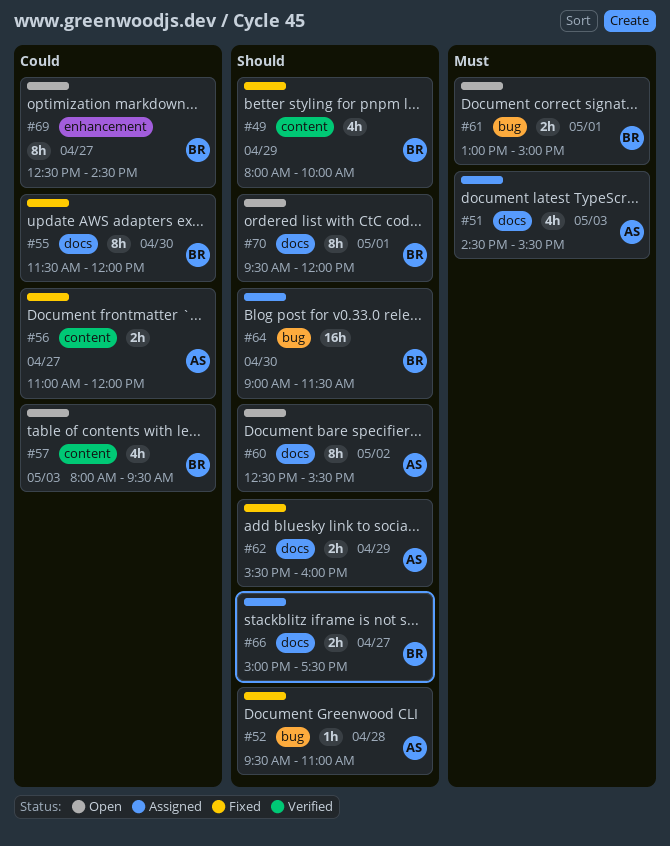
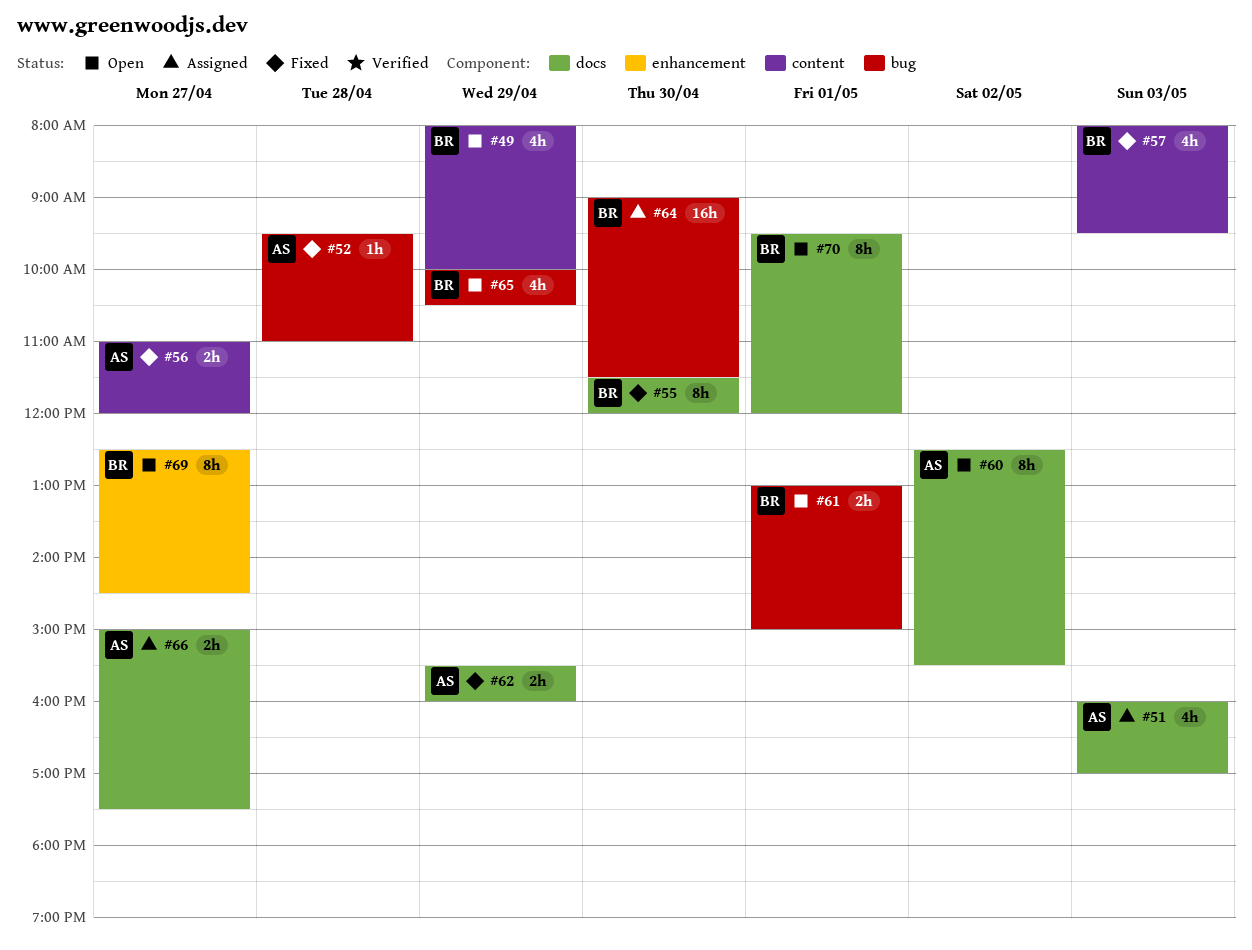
#49, status: Fixed -> Open
#51, begins: 14:30 -> 16:00
#51, ends: 15:30 -> 17:00
#57, status: Open -> Fixed
#65: none -> present
#66, owner: BR -> AS

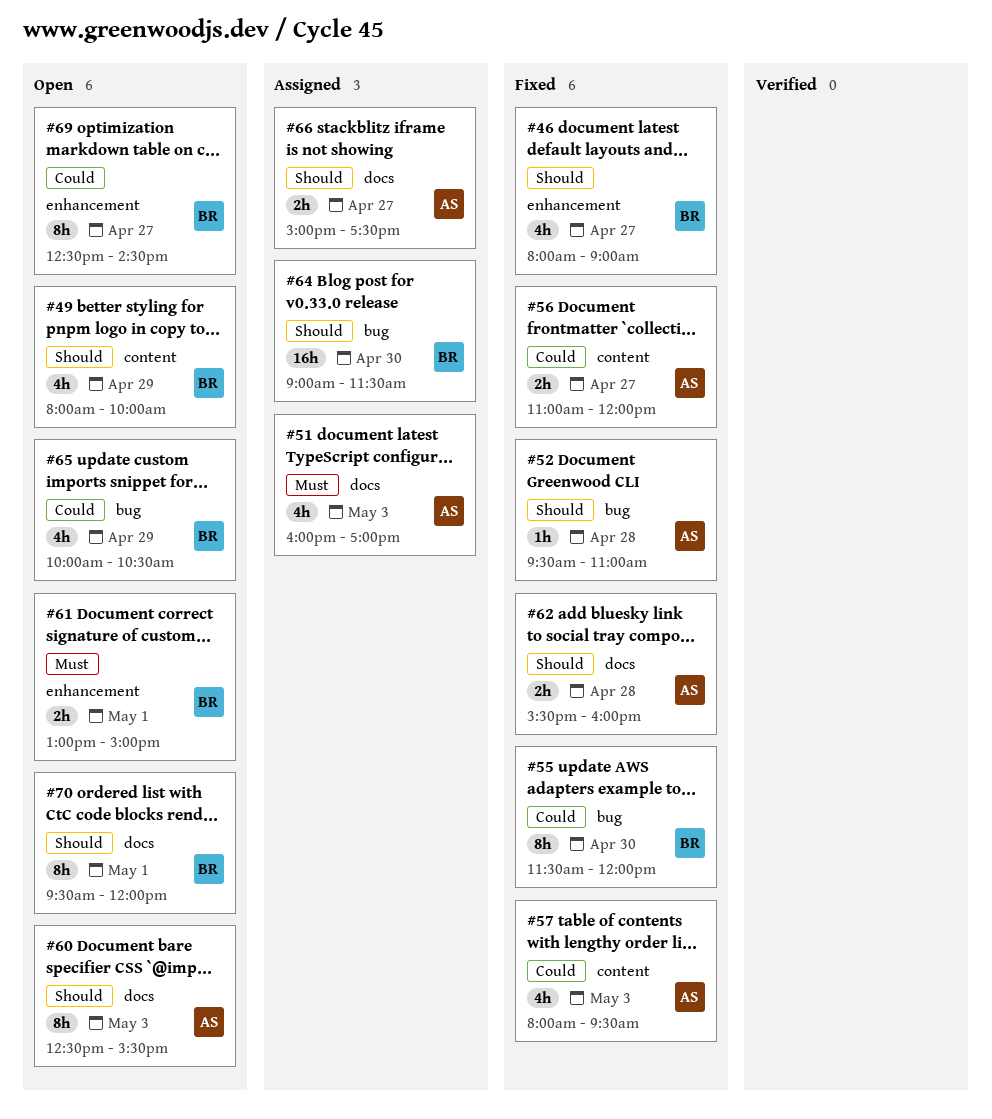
#46: none -> present
#55, label: docs -> bug
#57, owner: BR -> AS
#60, day: May 2 -> May 3
#61, label: bug -> enhancement
#62, day: Apr 29 -> Apr 28

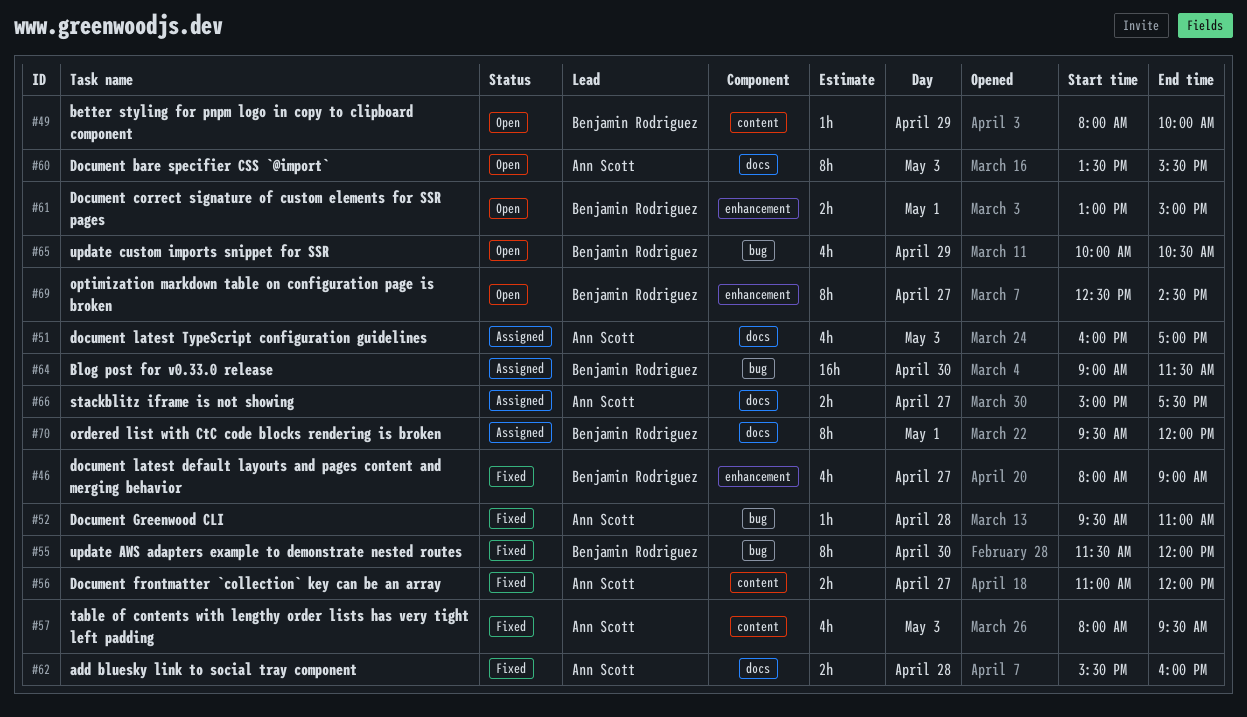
#49, estimate: 4h -> 1h
#60, begins: 12:30 -> 13:30
#70, status: Open -> Assigned

